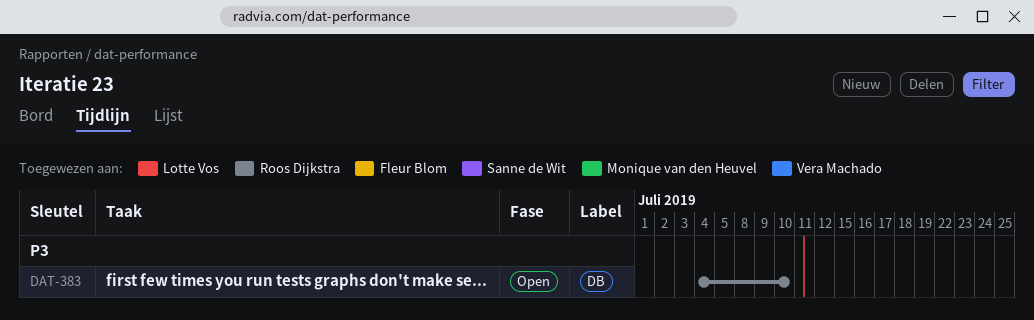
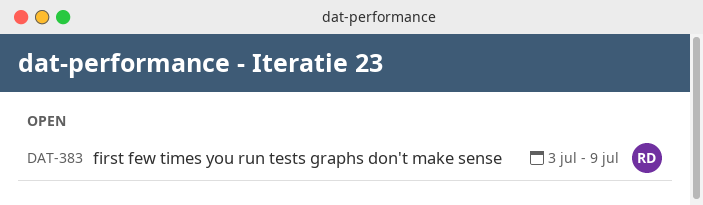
DAT-383, start: Jul 4 -> Jul 3
DAT-383, due: Jul 10 -> Jul 9

